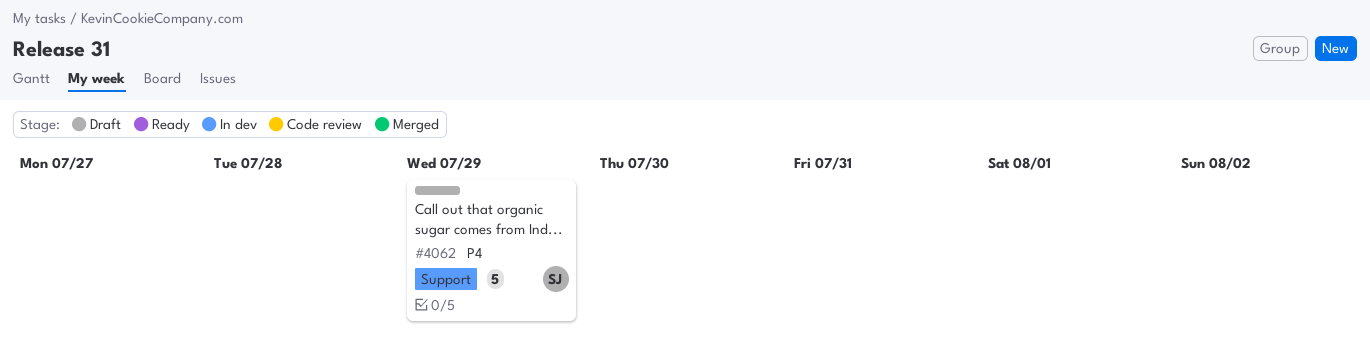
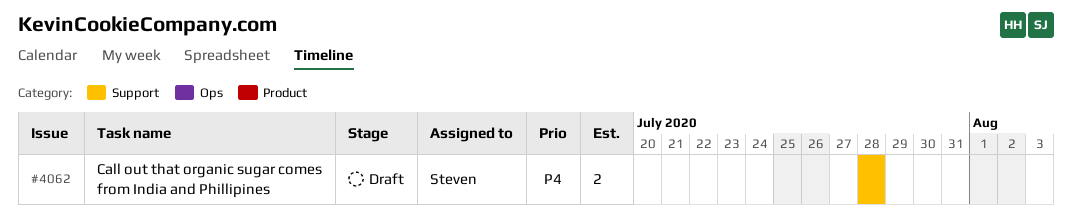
#4062, estimate: 5 -> 2
#4062, due: Jul 29 -> Jul 28

